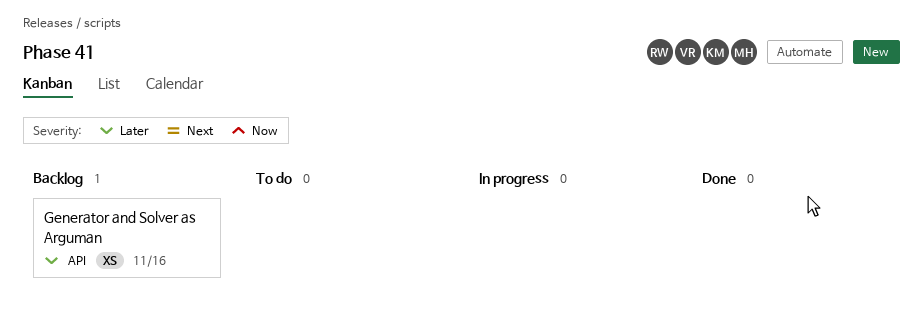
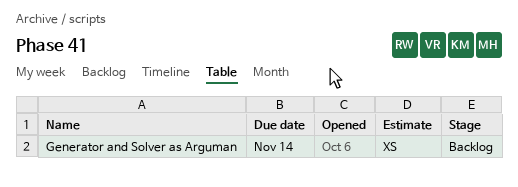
Generator and Solver as Arguman, due: Nov 16 -> Nov 14

